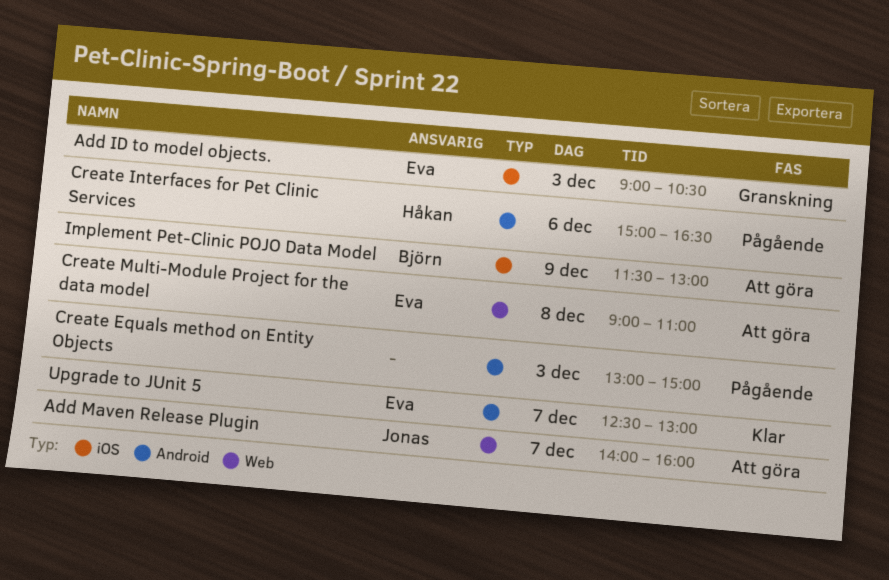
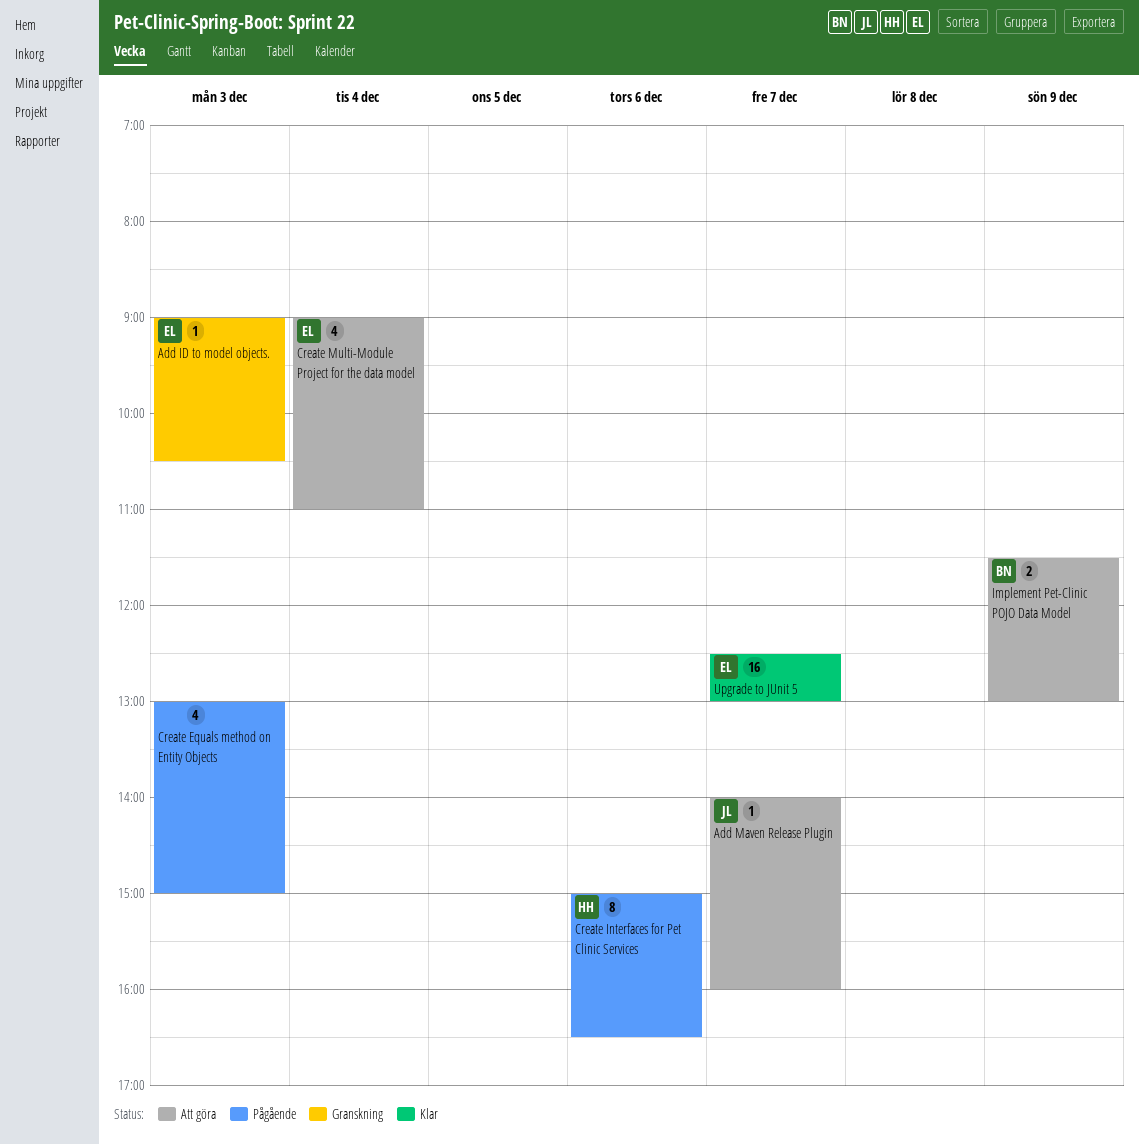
Create Multi-Module Project for the data model, day: Dec 8 -> Dec 4

